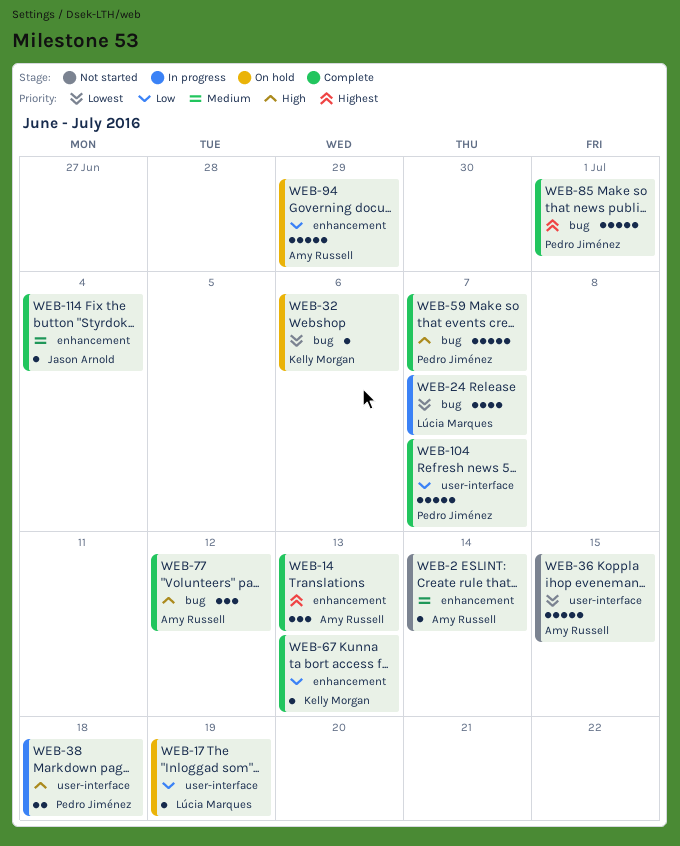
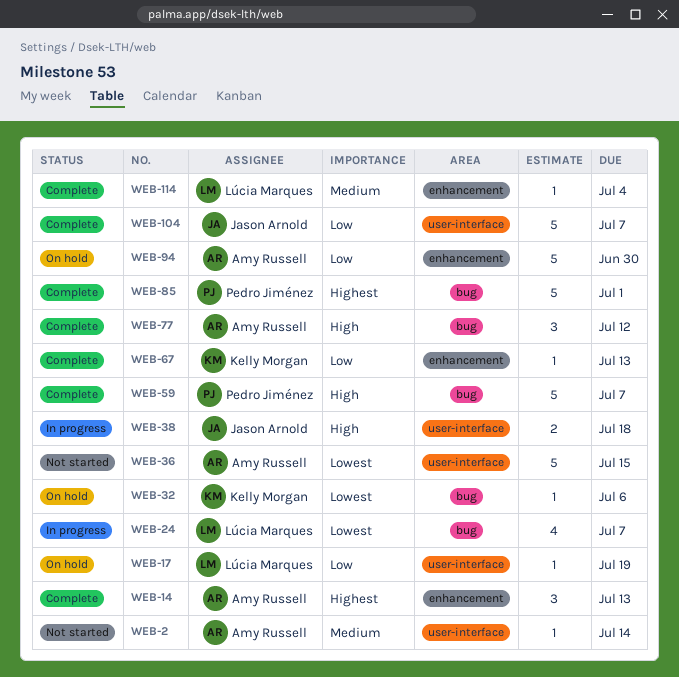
WEB-2, label: enhancement -> user-interface
WEB-38, owner: Pedro Jiménez -> Jason Arnold
WEB-94, due: Jun 29 -> Jun 30
WEB-104, owner: Pedro Jiménez -> Jason Arnold
WEB-114, owner: Jason Arnold -> Lúcia Marques

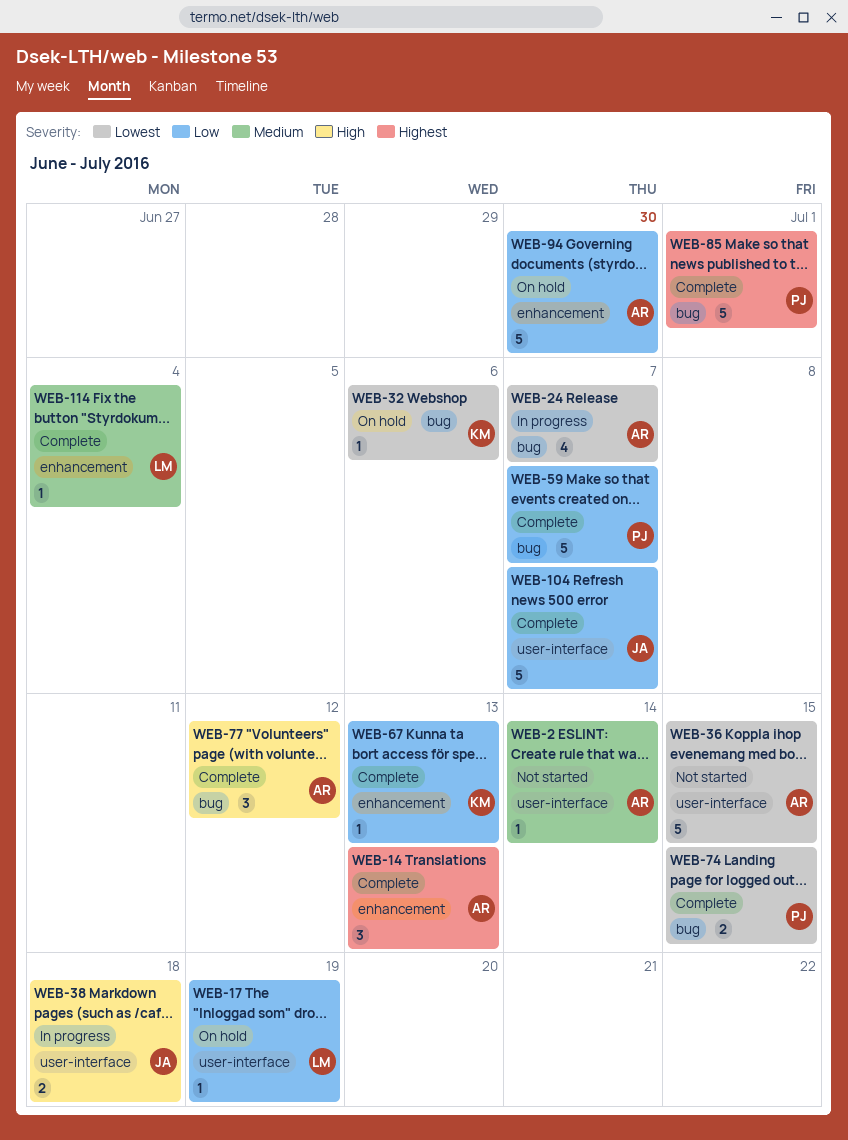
WEB-24, owner: Lúcia Marques -> Amy Russell
WEB-59, priority: High -> Low
WEB-74: none -> present

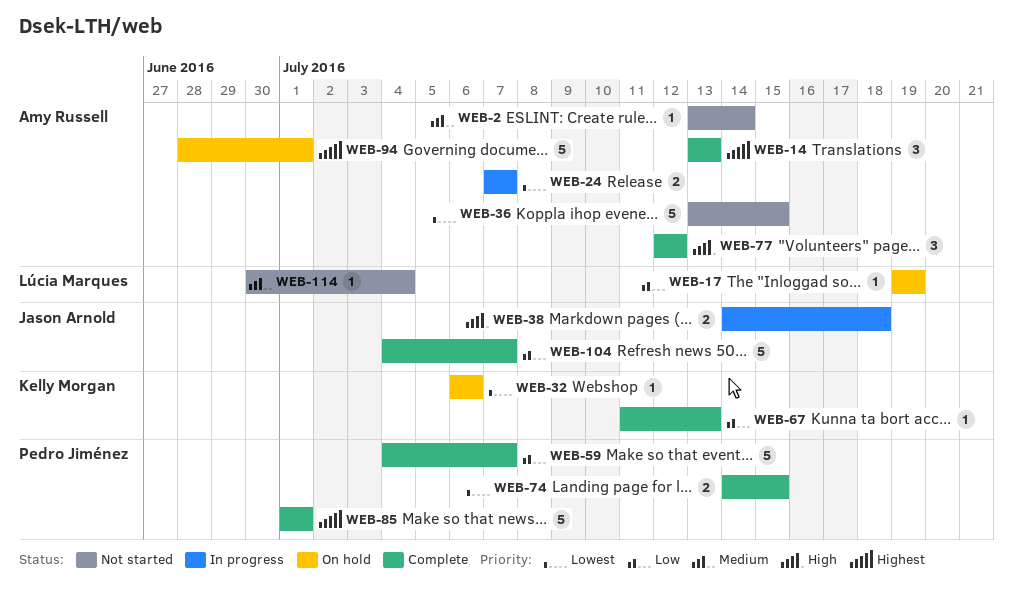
WEB-24, estimate: 4 -> 2
WEB-94, priority: Low -> Highest
WEB-94, due: Jun 30 -> Jul 1
WEB-114, status: Complete -> Not started

